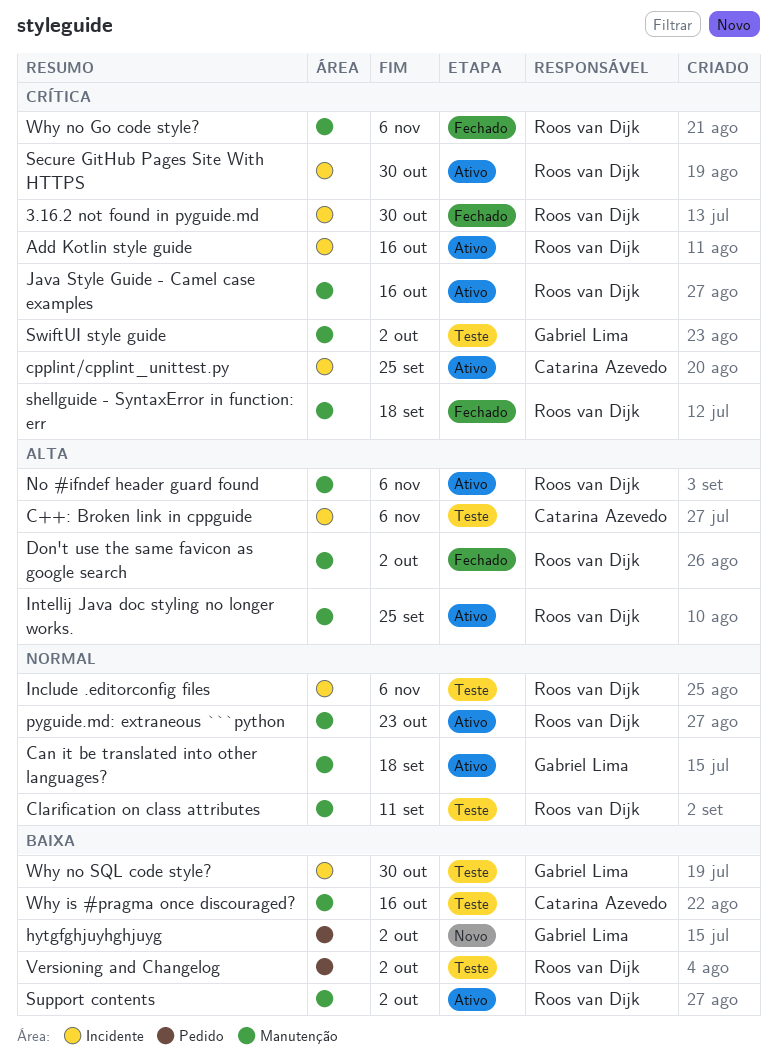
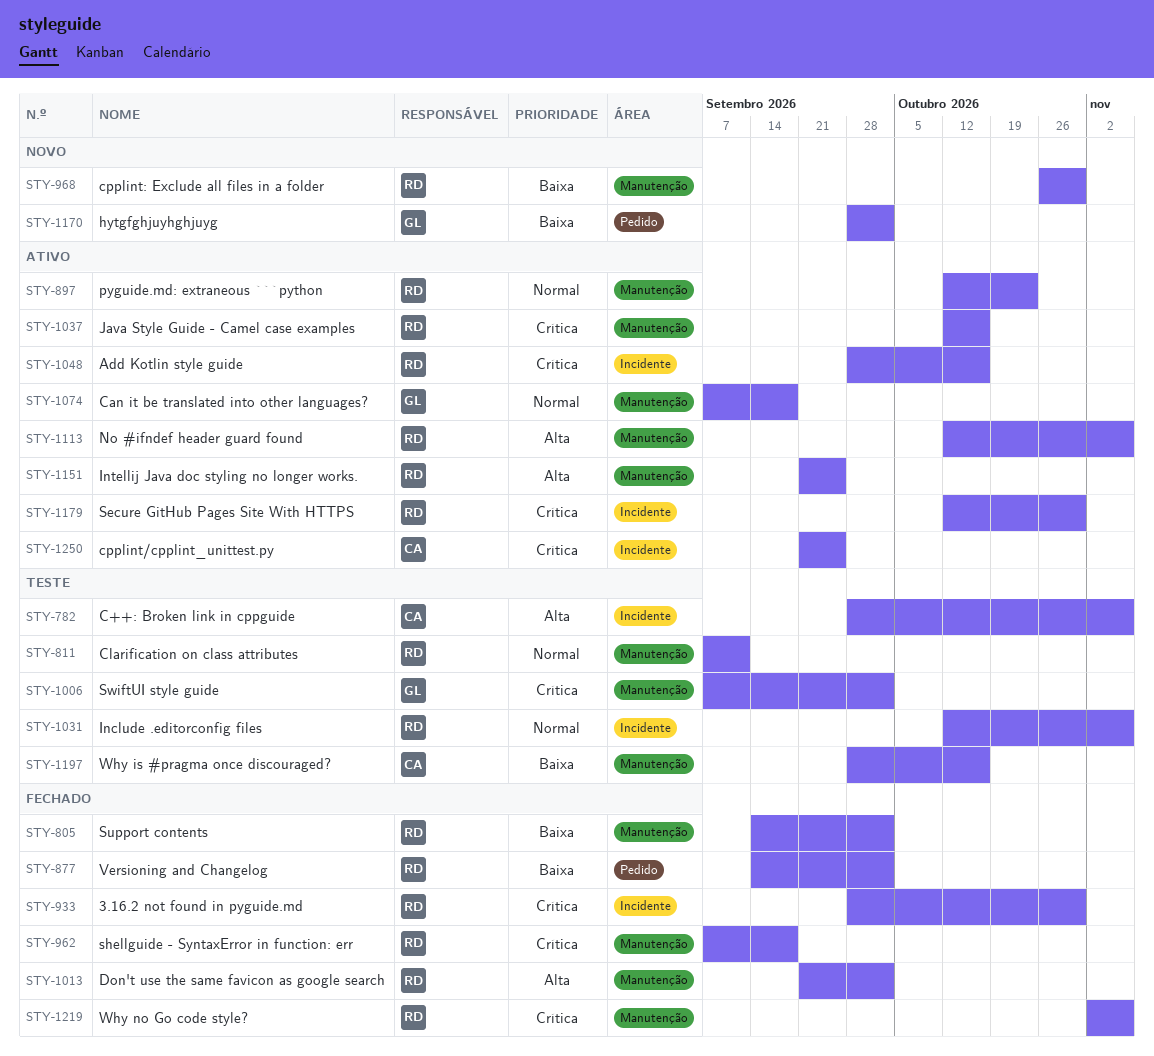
cpplint: Exclude all files in a folder: none -> present
Support contents, status: Ativo -> Fechado
Versioning and Changelog, status: Teste -> Fechado
Why no SQL code style?: present -> none

